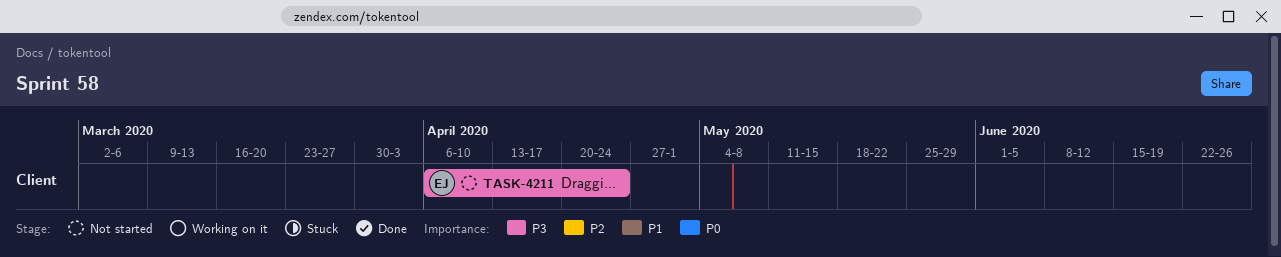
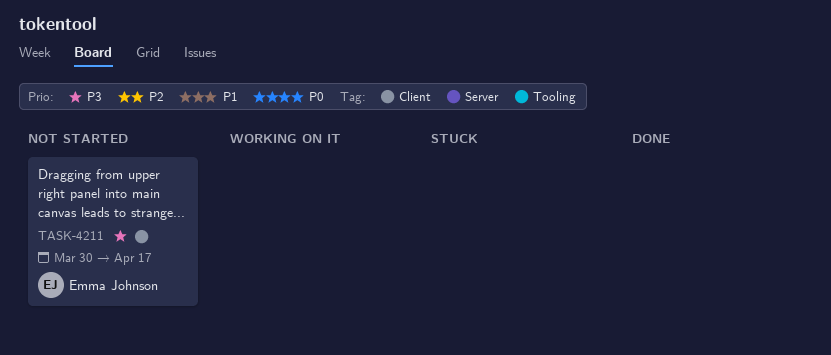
TASK-4211, start: Apr 6 -> Mar 30
TASK-4211, due: Apr 24 -> Apr 17

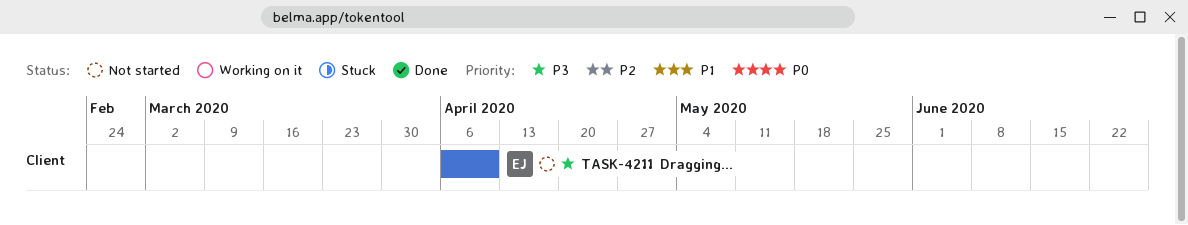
TASK-4211, start: Mar 30 -> Apr 6
TASK-4211, due: Apr 17 -> Apr 10

